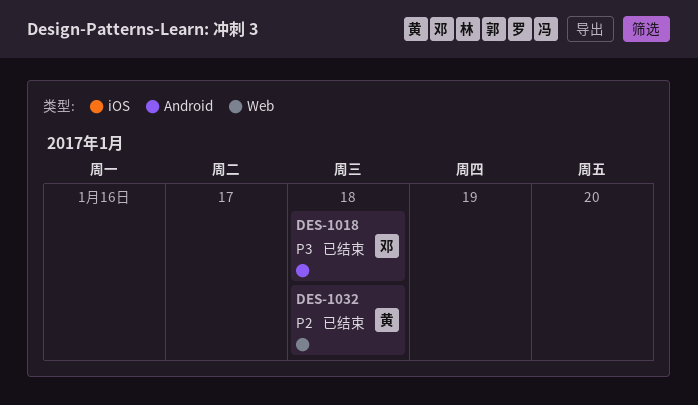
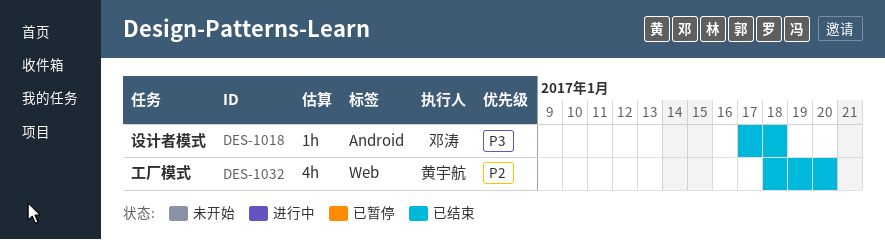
DES-1032, due: Jan 18 -> Jan 20

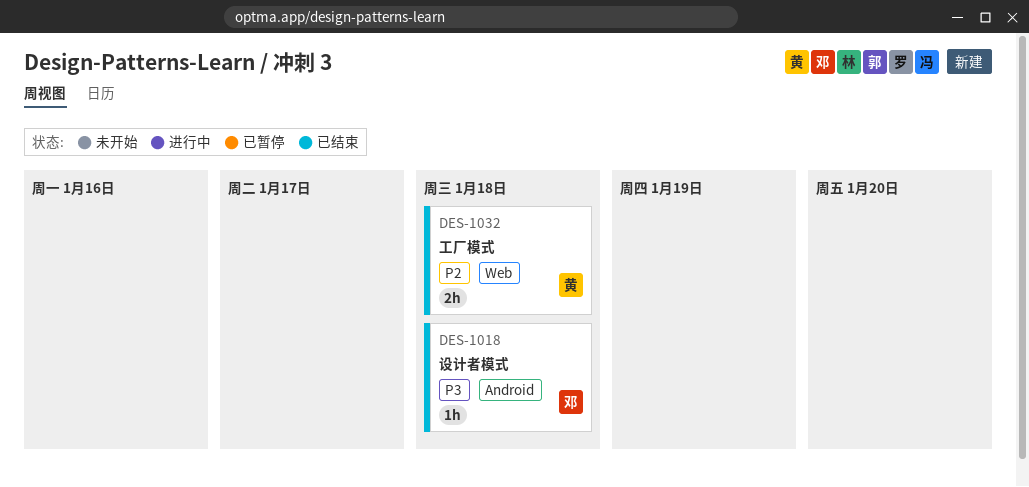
DES-1032, estimate: 4h -> 2h
DES-1032, due: Jan 20 -> Jan 18

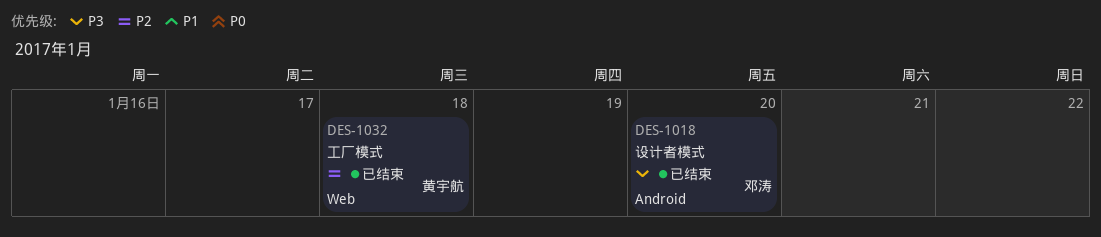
DES-1018, due: Jan 18 -> Jan 20

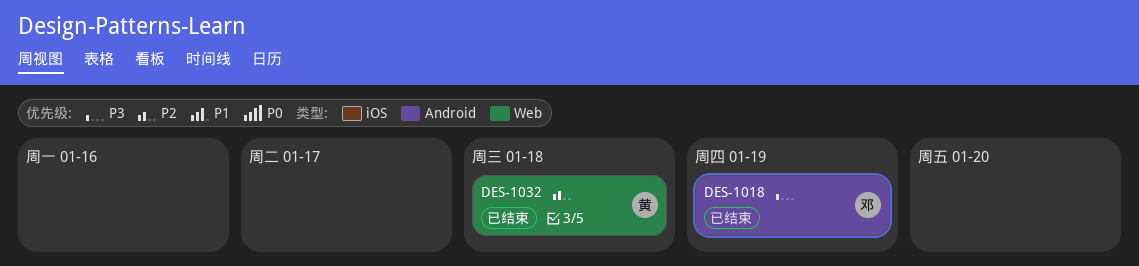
DES-1018, due: Jan 20 -> Jan 19

